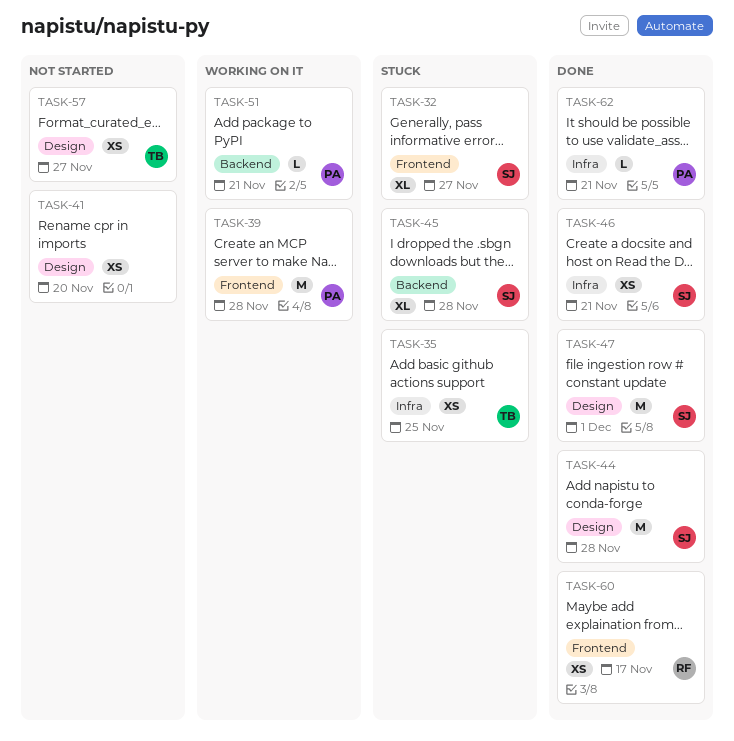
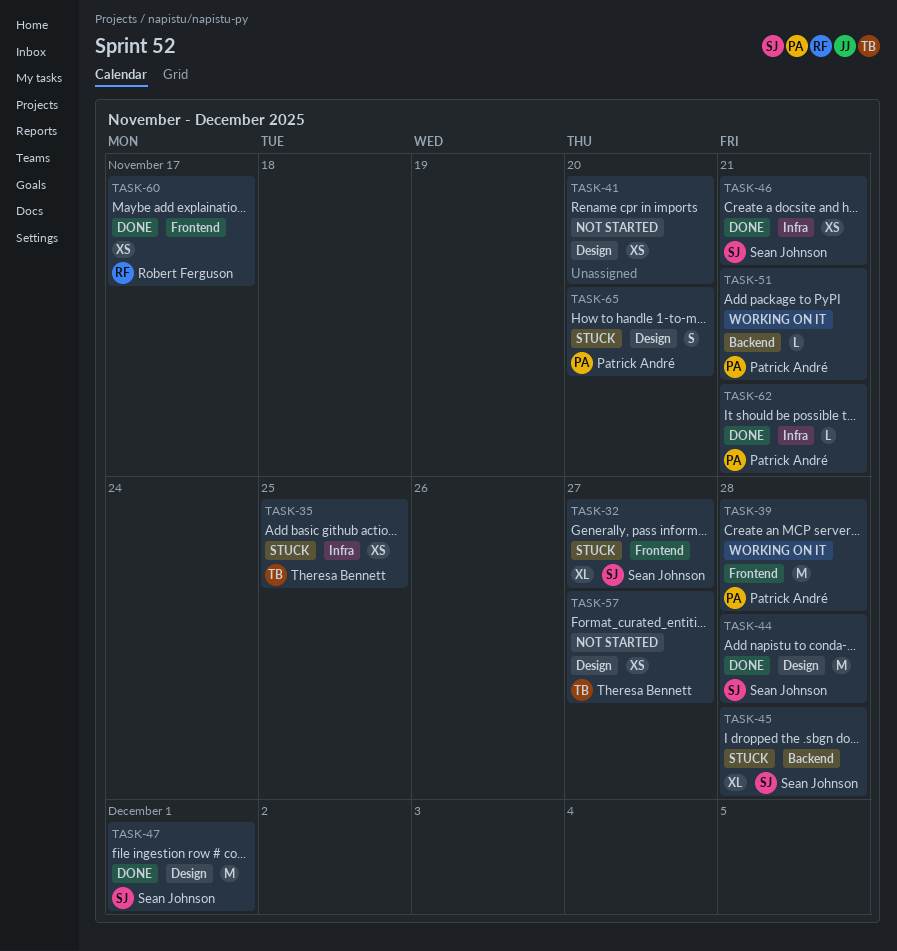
TASK-65: none -> present

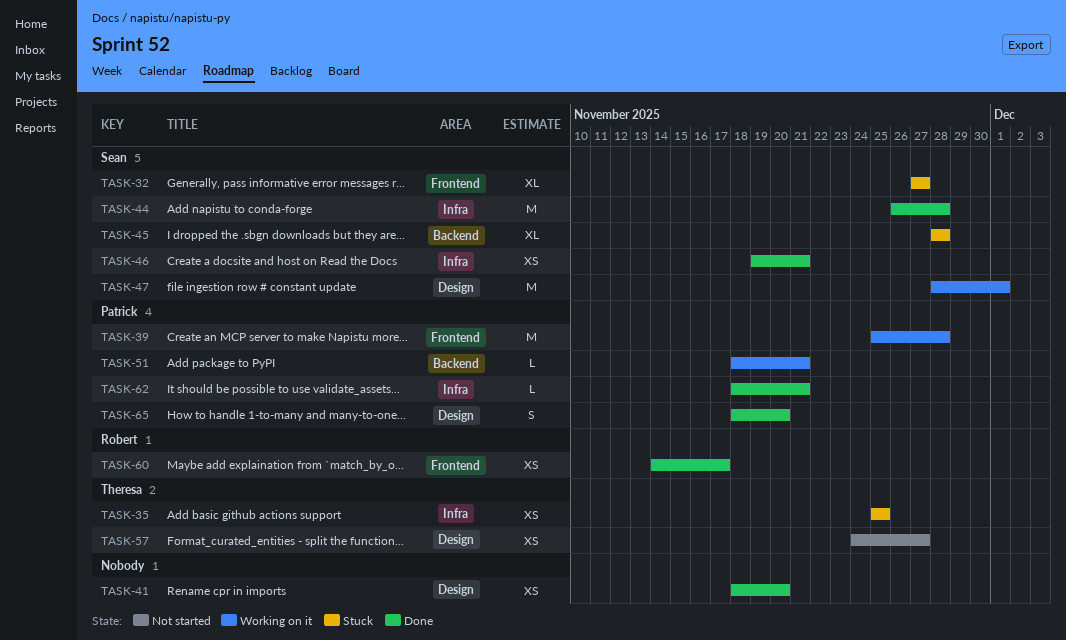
TASK-41, status: Not started -> Done
TASK-44, label: Design -> Infra
TASK-47, status: Done -> Working on it
TASK-65, status: Stuck -> Done

